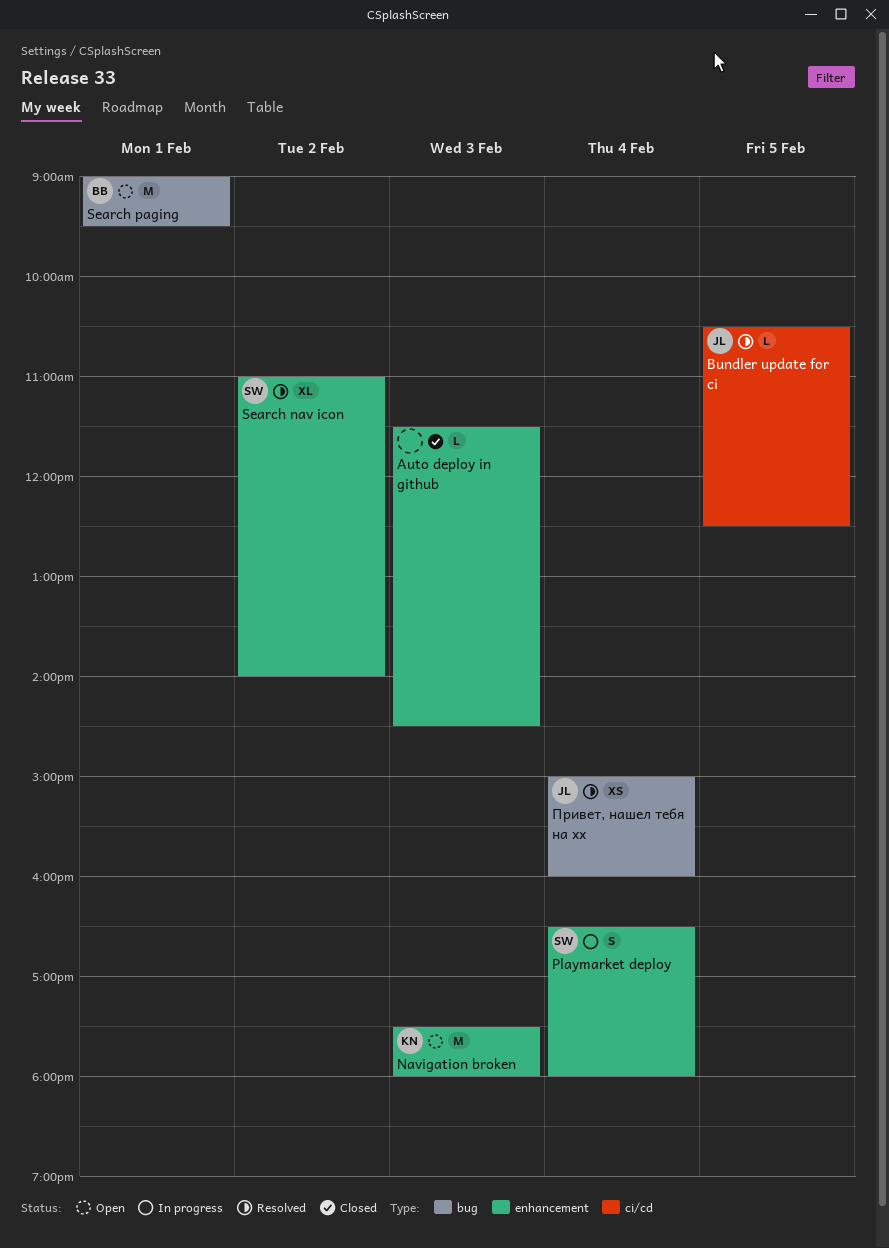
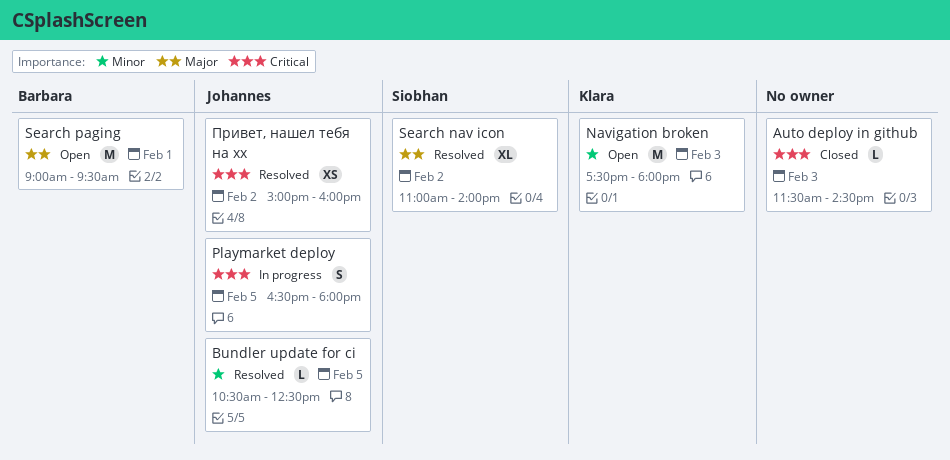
Playmarket deploy, owner: Siobhan -> Johannes
Playmarket deploy, day: Feb 4 -> Feb 5
Привет, нашел тебя на хх, day: Feb 4 -> Feb 2

